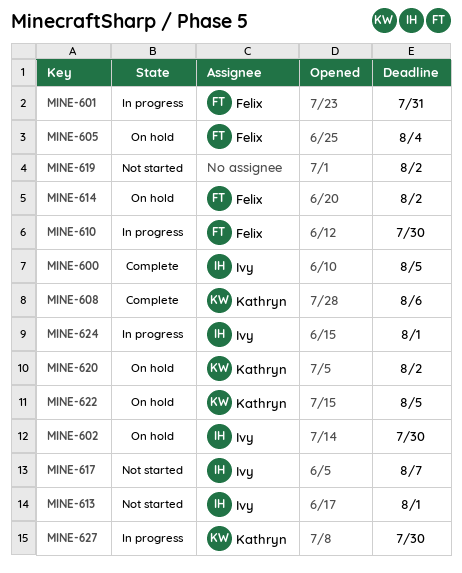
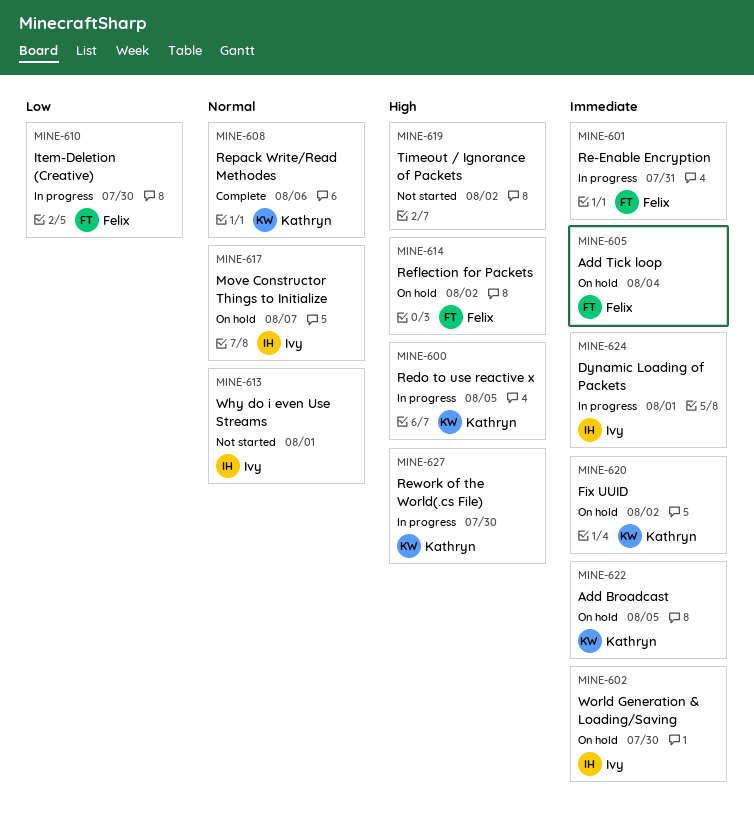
MINE-600, status: Complete -> In progress
MINE-600, owner: Ivy -> Kathryn
MINE-617, status: Not started -> On hold

